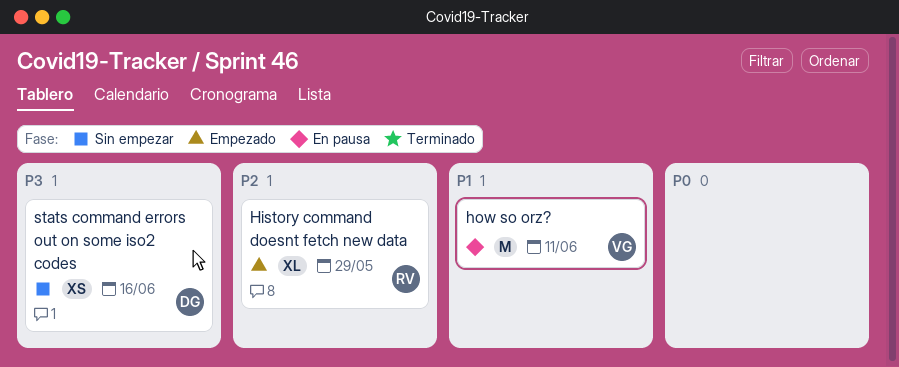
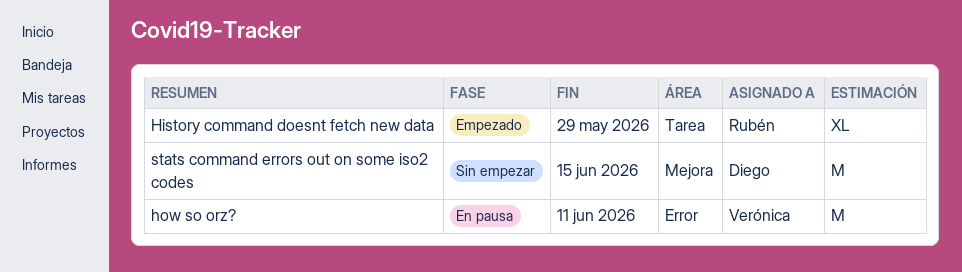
stats command errors out on some iso2 codes, estimate: XS -> M
stats command errors out on some iso2 codes, due: Jun 16 -> Jun 15

